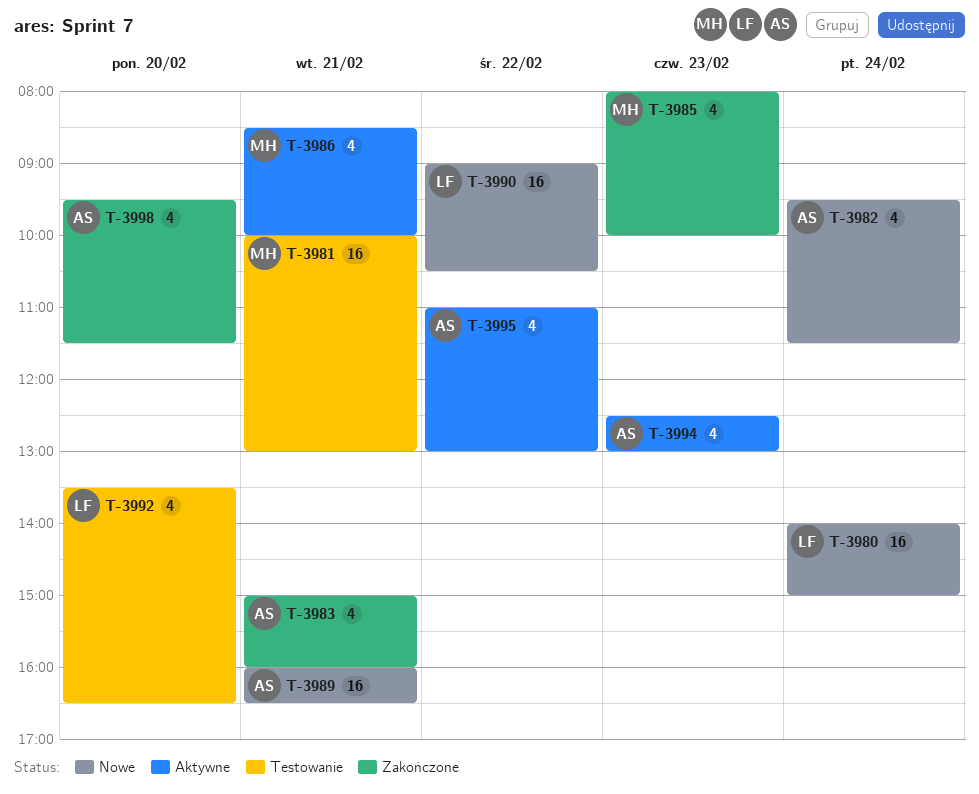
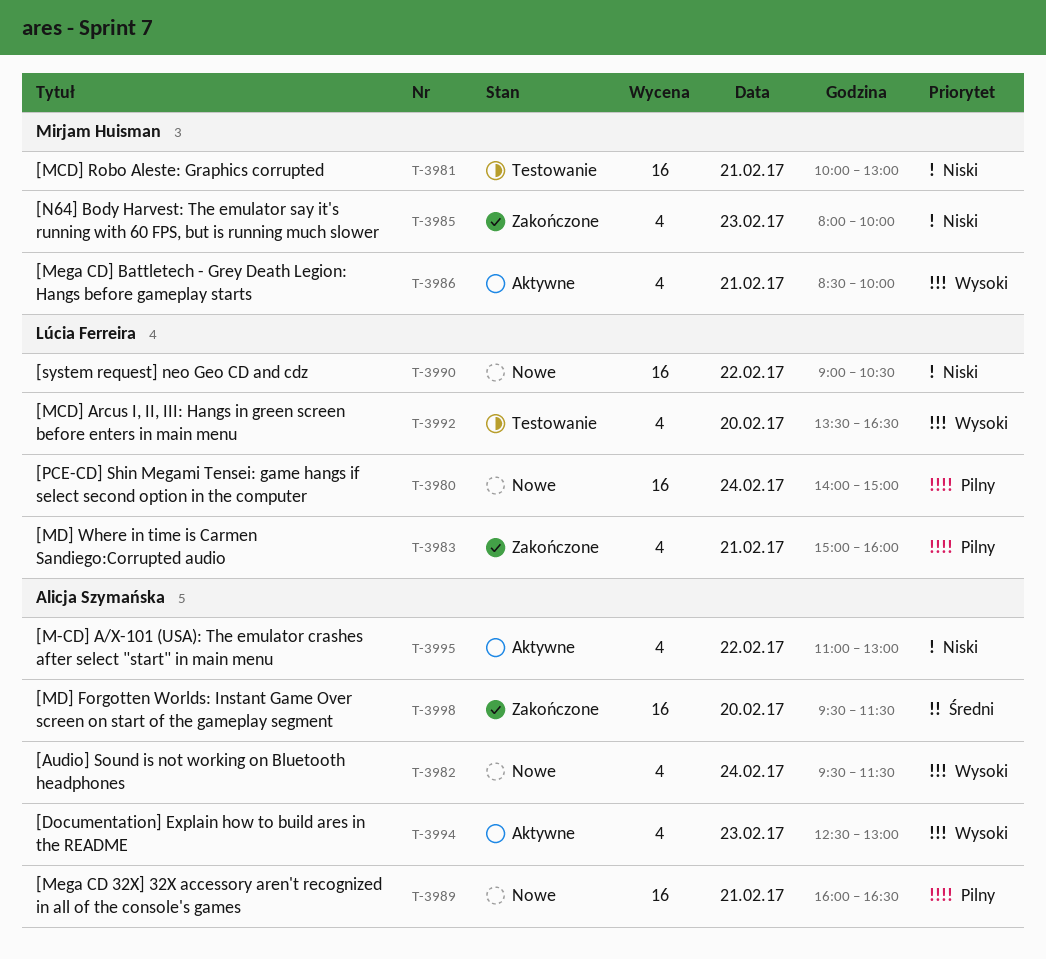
T-3983, owner: Alicja Szymańska -> Lúcia Ferreira
T-3998, estimate: 4 -> 16

